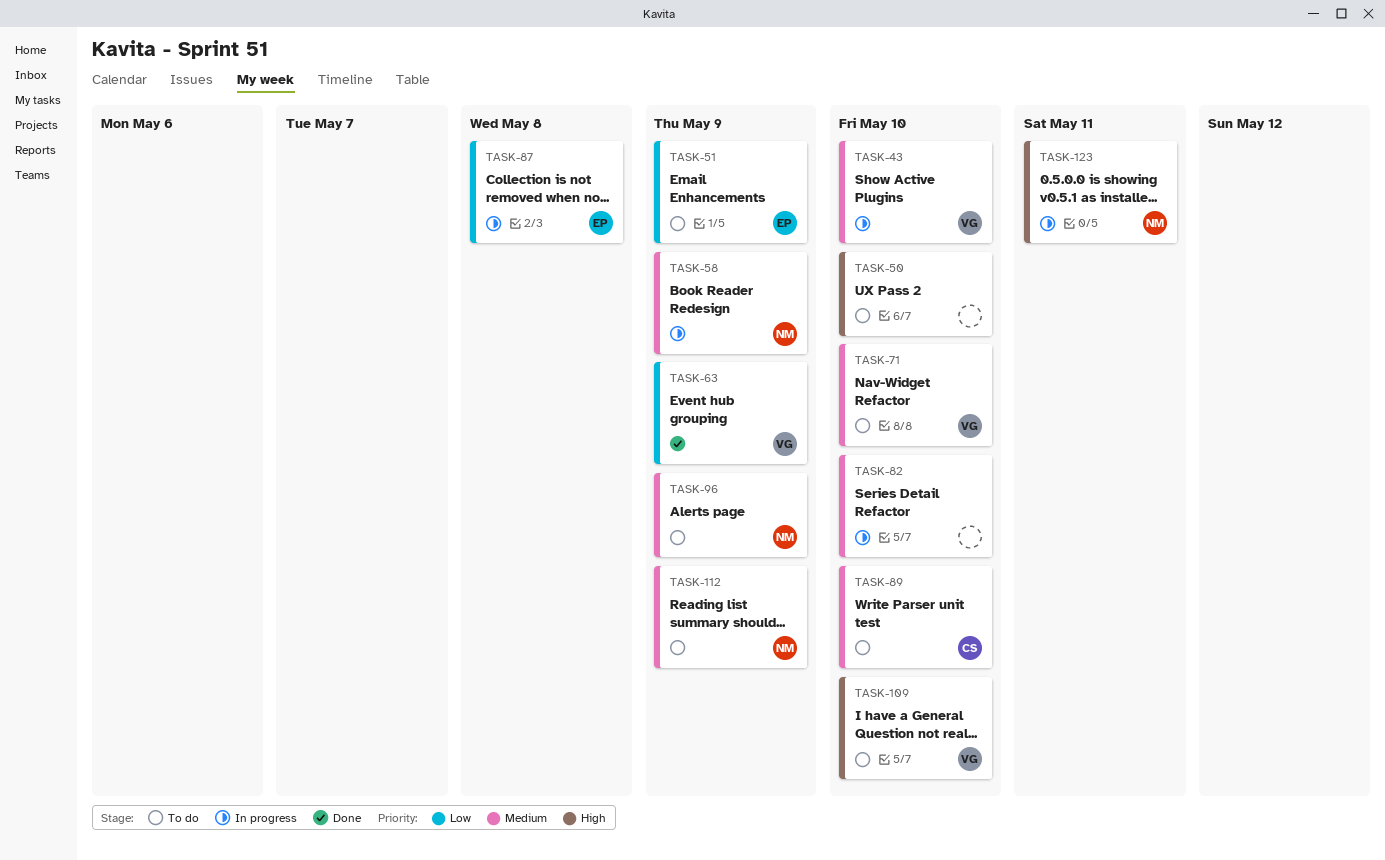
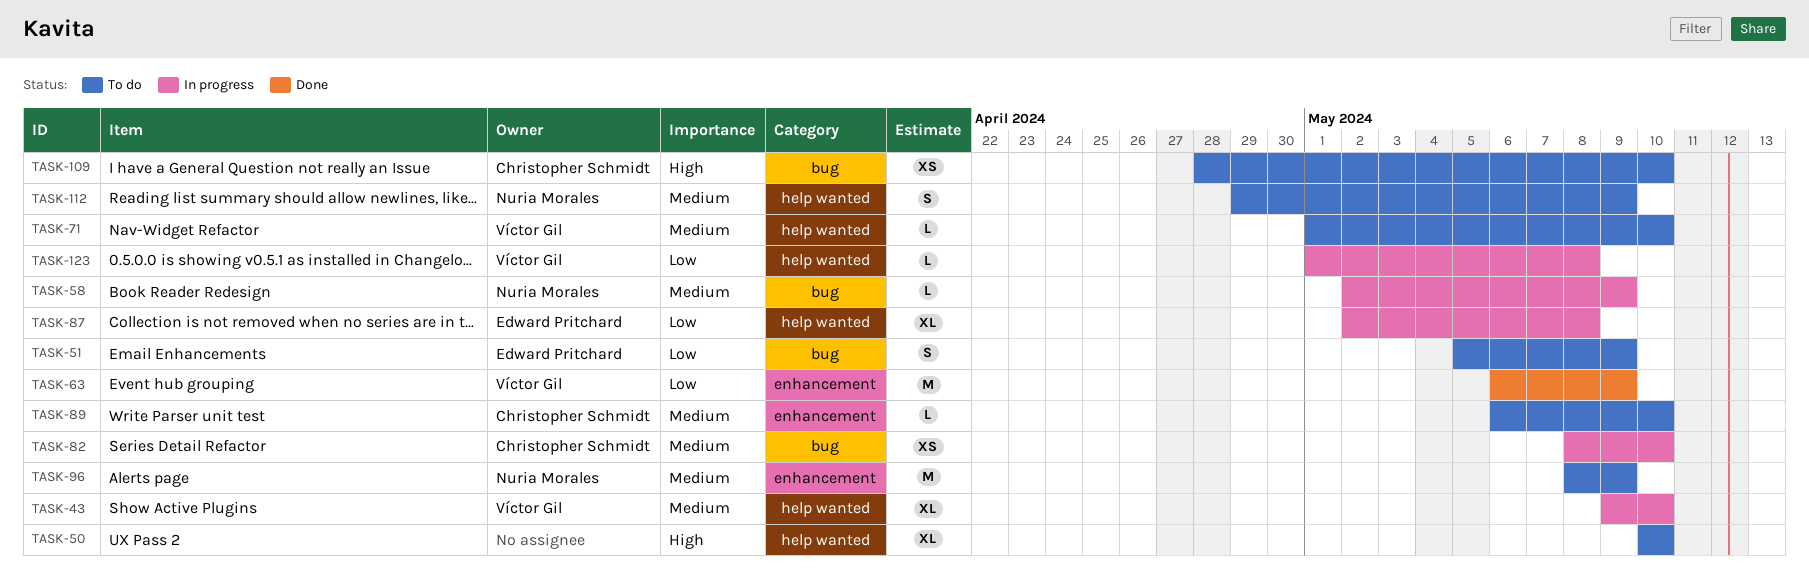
TASK-82, owner: none -> Christopher Schmidt
TASK-109, owner: Víctor Gil -> Christopher Schmidt
TASK-123, owner: Nuria Morales -> Víctor Gil
TASK-123, priority: High -> Low
TASK-123, due: May 11 -> May 8

